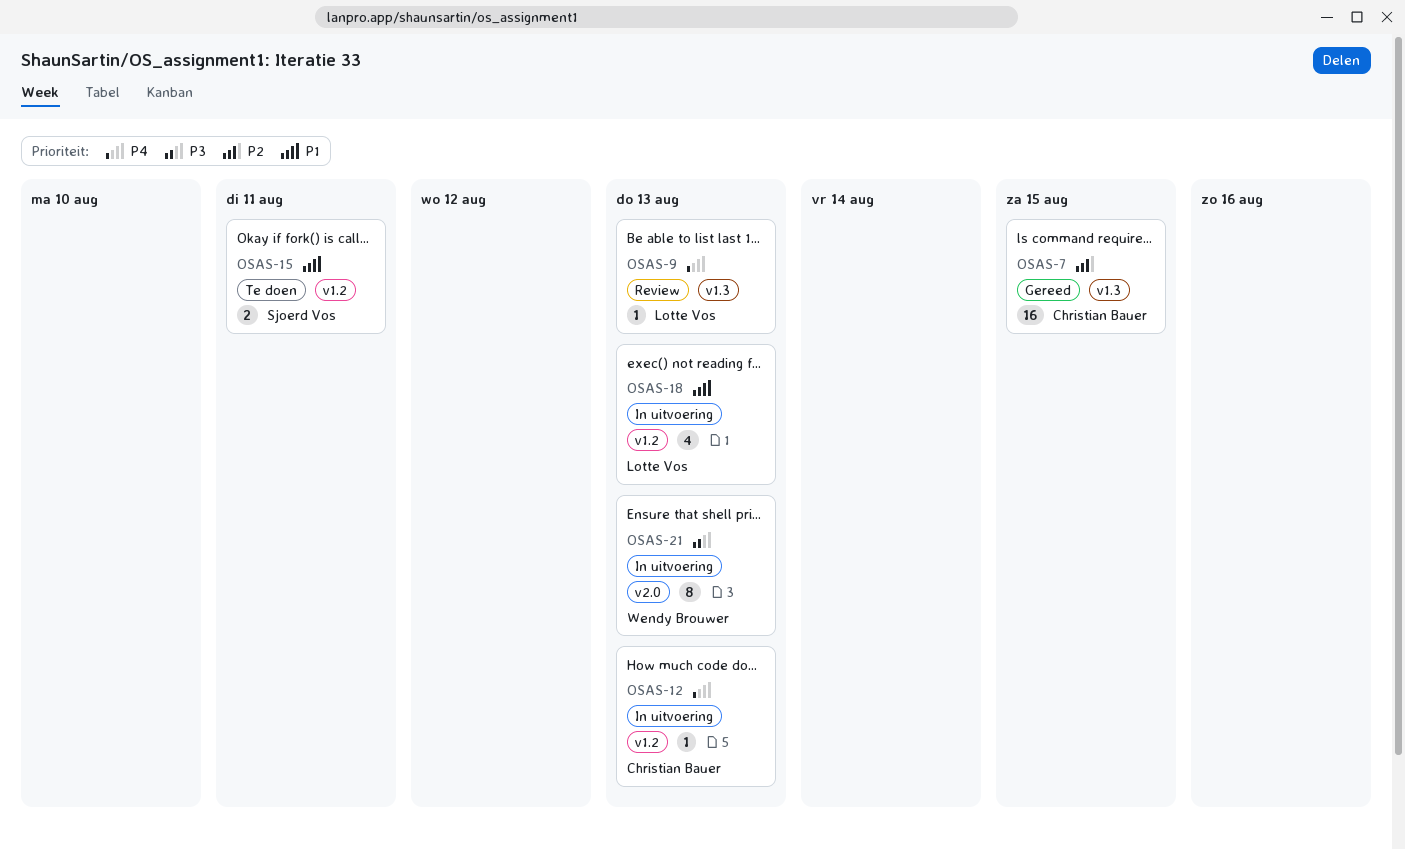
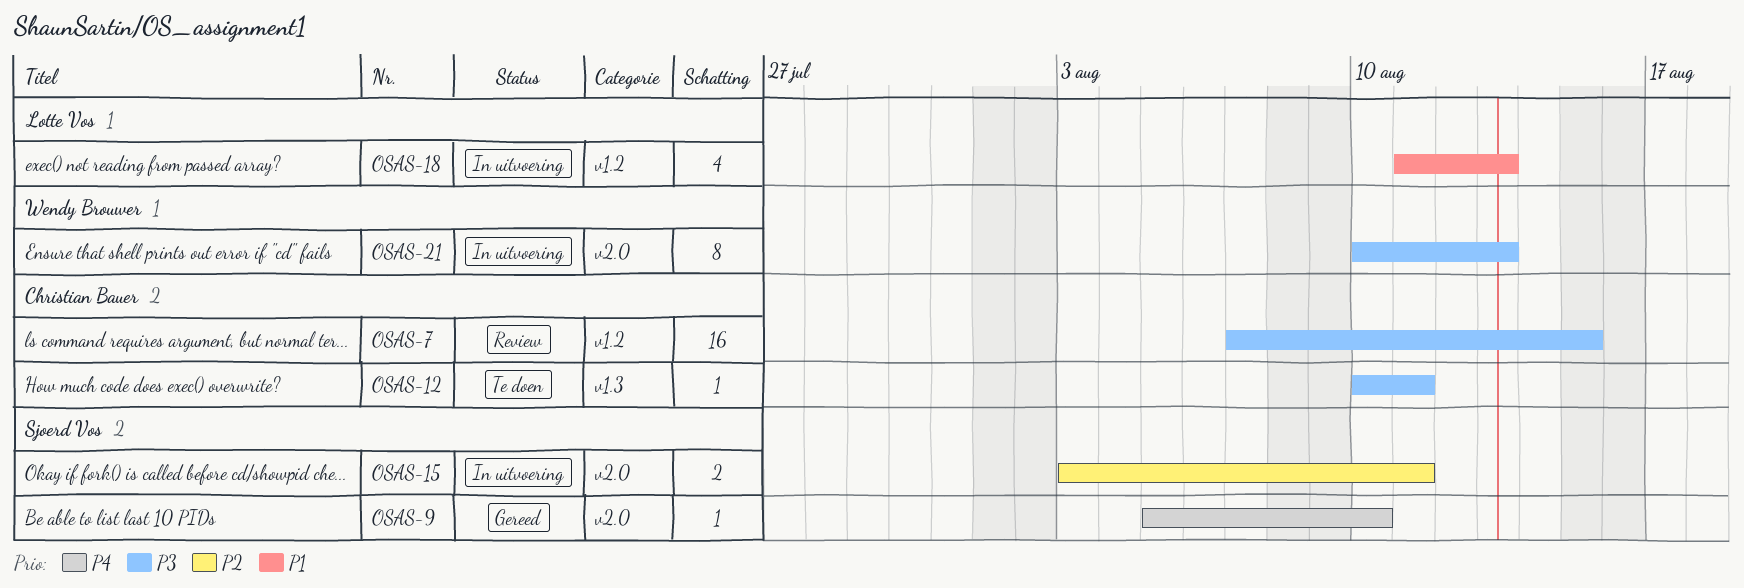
OSAS-7, status: Gereed -> Review
OSAS-7, priority: P2 -> P3
OSAS-7, label: v1.3 -> v1.2
OSAS-9, status: Review -> Gereed
OSAS-9, owner: Lotte Vos -> Sjoerd Vos
OSAS-9, label: v1.3 -> v2.0
OSAS-9, due: Aug 13 -> Aug 10
OSAS-12, status: In uitvoering -> Te doen
OSAS-12, priority: P4 -> P3
OSAS-12, label: v1.2 -> v1.3
OSAS-12, due: Aug 13 -> Aug 11
OSAS-15, status: Te doen -> In uitvoering
OSAS-15, priority: P1 -> P2
OSAS-15, label: v1.2 -> v2.0

